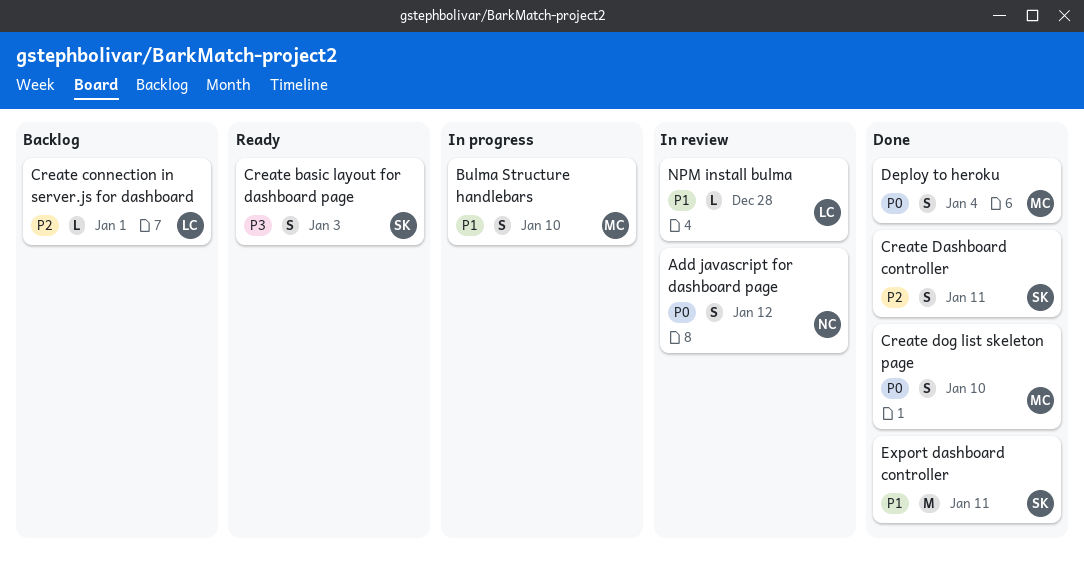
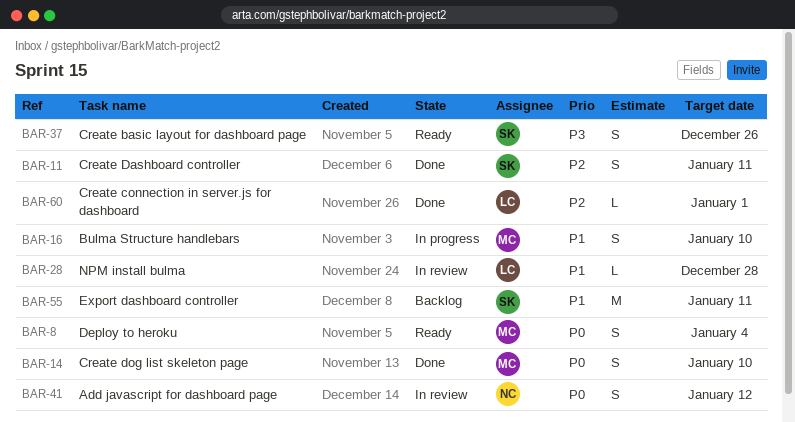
Create basic layout for dashboard page, due: Jan 3 -> Dec 26
Create connection in server.js for dashboard, status: Backlog -> Done
Deploy to heroku, status: Done -> Ready
Export dashboard controller, status: Done -> Backlog

